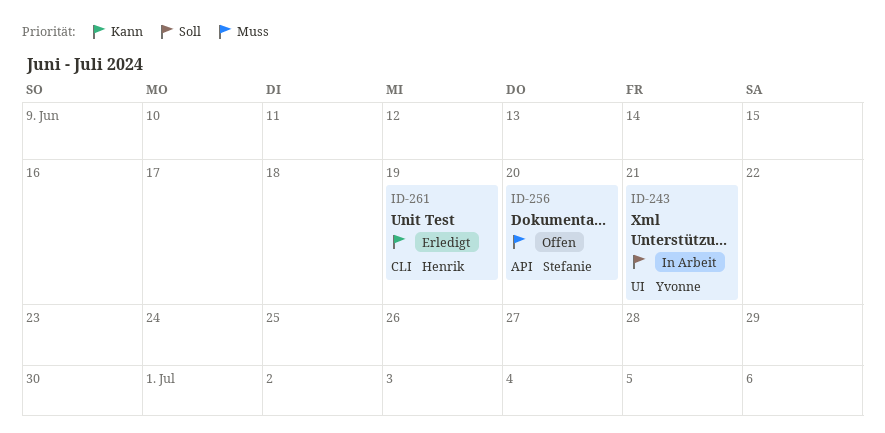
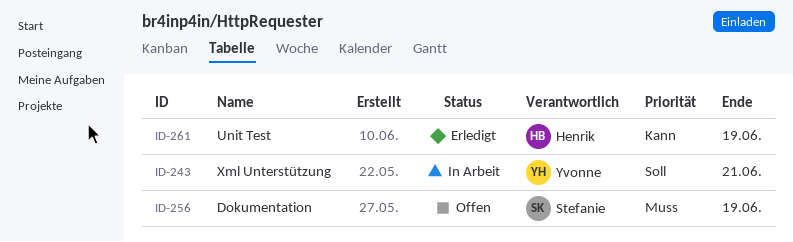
ID-256, due: Jun 20 -> Jun 19

